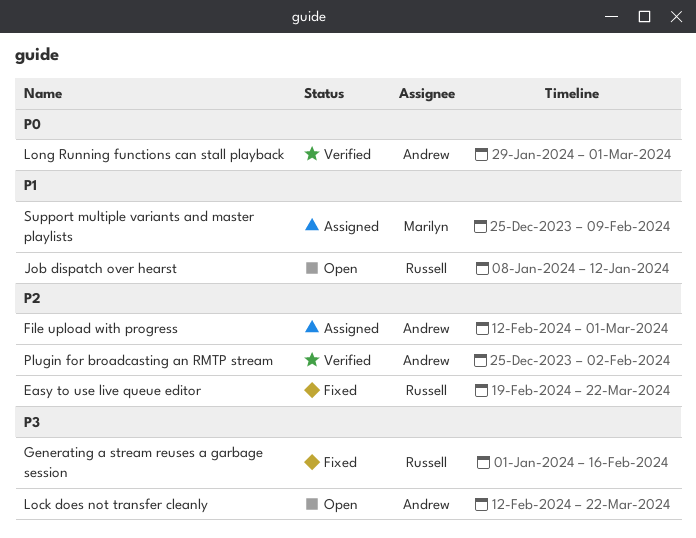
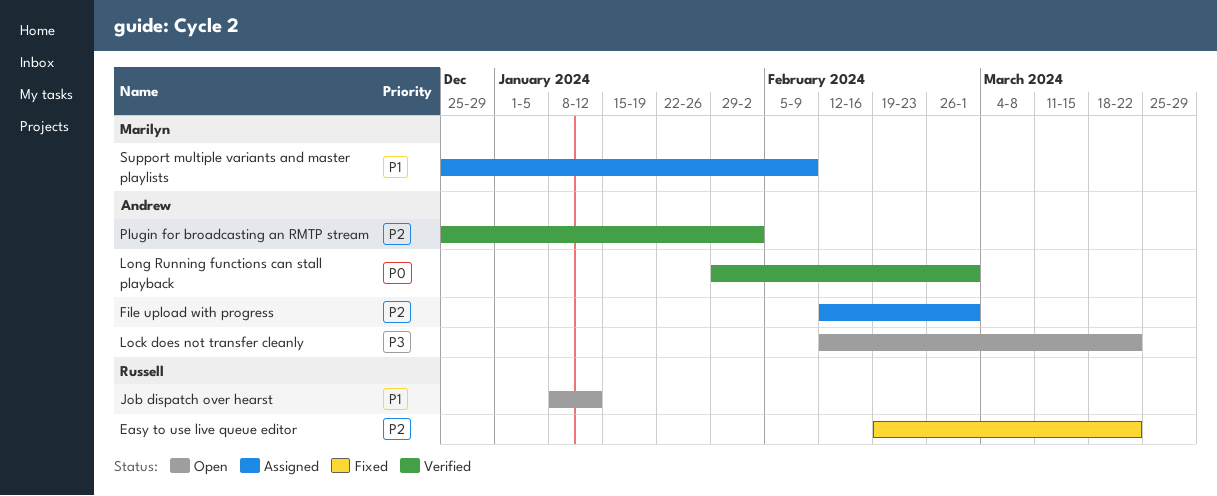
Generating a stream reuses a garbage session: present -> none

